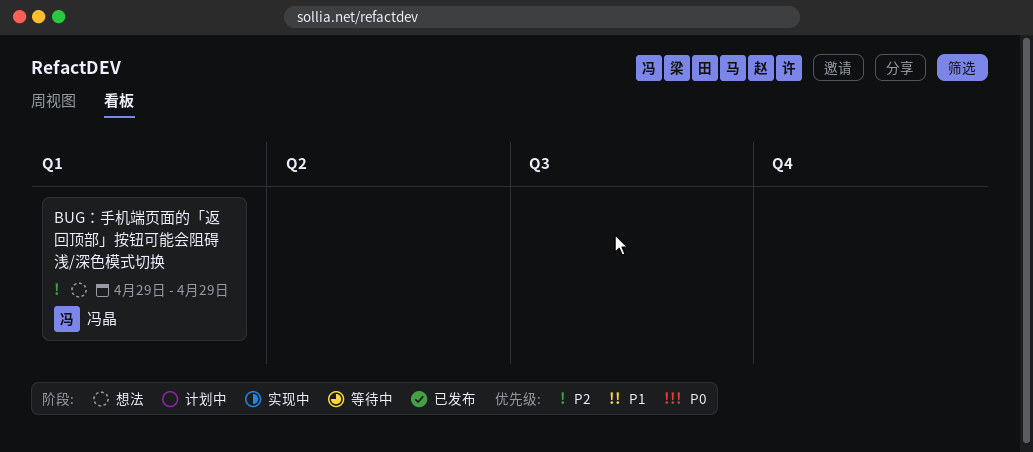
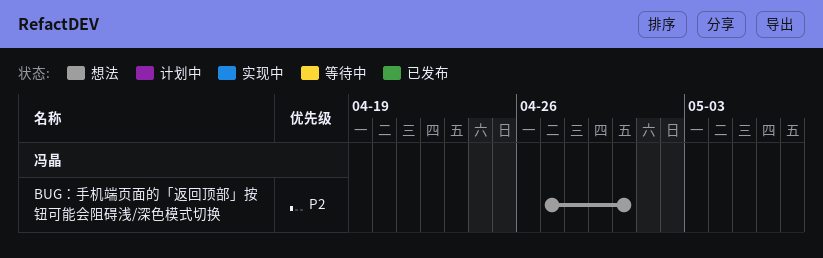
BUG：手机端页面的「返回顶部」按钮可能会阻碍浅/深色模式切换, start: Apr 29 -> Apr 27
BUG：手机端页面的「返回顶部」按钮可能会阻碍浅/深色模式切换, due: Apr 29 -> Apr 30

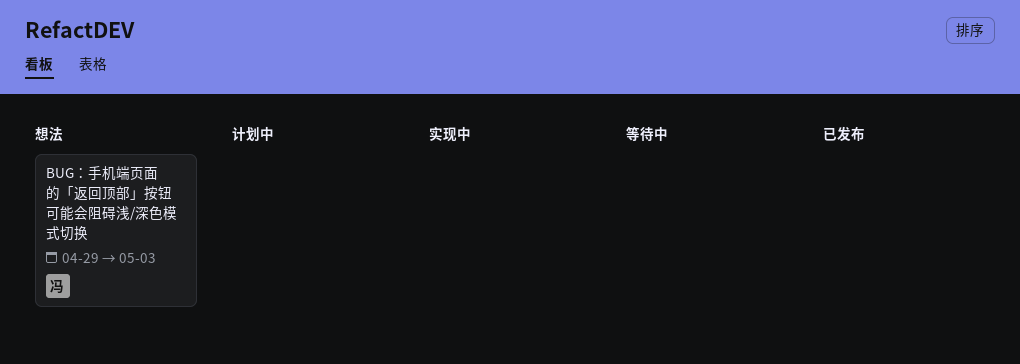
BUG：手机端页面的「返回顶部」按钮可能会阻碍浅/深色模式切换, start: Apr 27 -> Apr 29
BUG：手机端页面的「返回顶部」按钮可能会阻碍浅/深色模式切换, due: Apr 30 -> May 3

